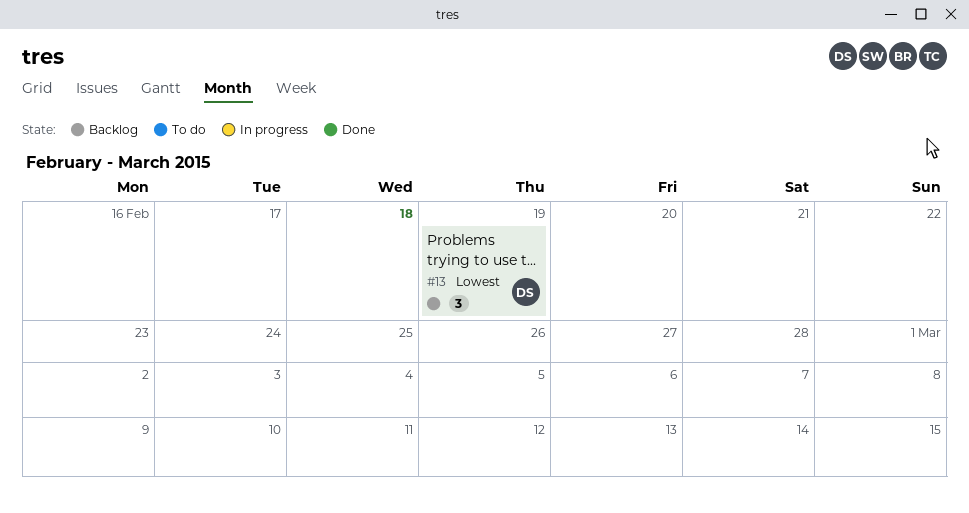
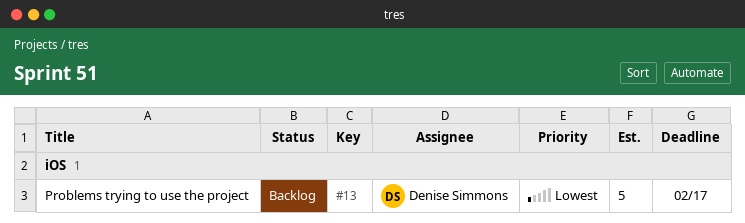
#13, estimate: 3 -> 5
#13, due: Feb 19 -> Feb 17

